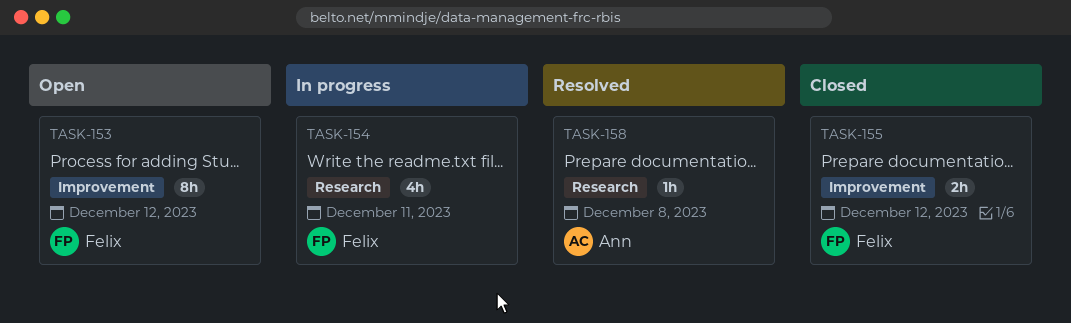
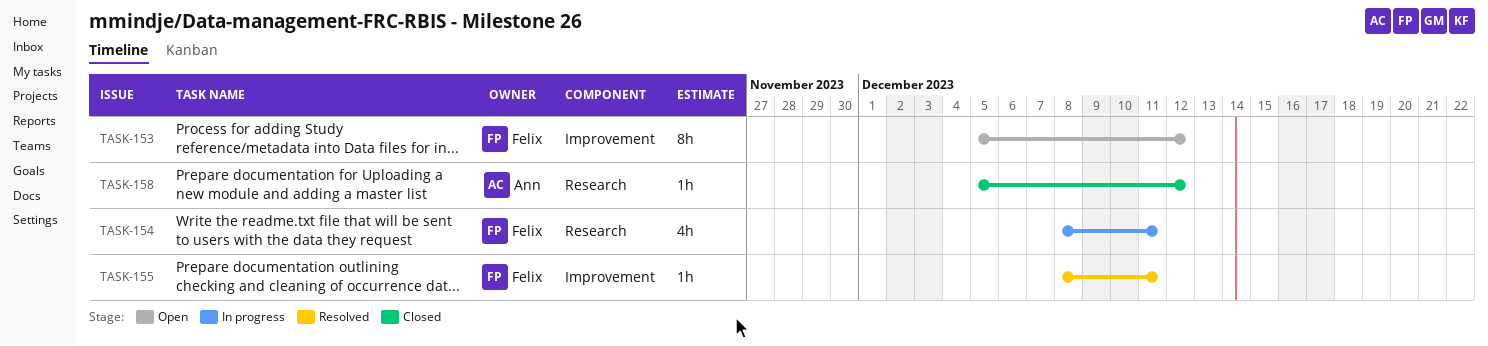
TASK-155, status: Closed -> Resolved
TASK-155, estimate: 2h -> 1h
TASK-155, due: Dec 12 -> Dec 11
TASK-158, status: Resolved -> Closed
TASK-158, due: Dec 8 -> Dec 12

